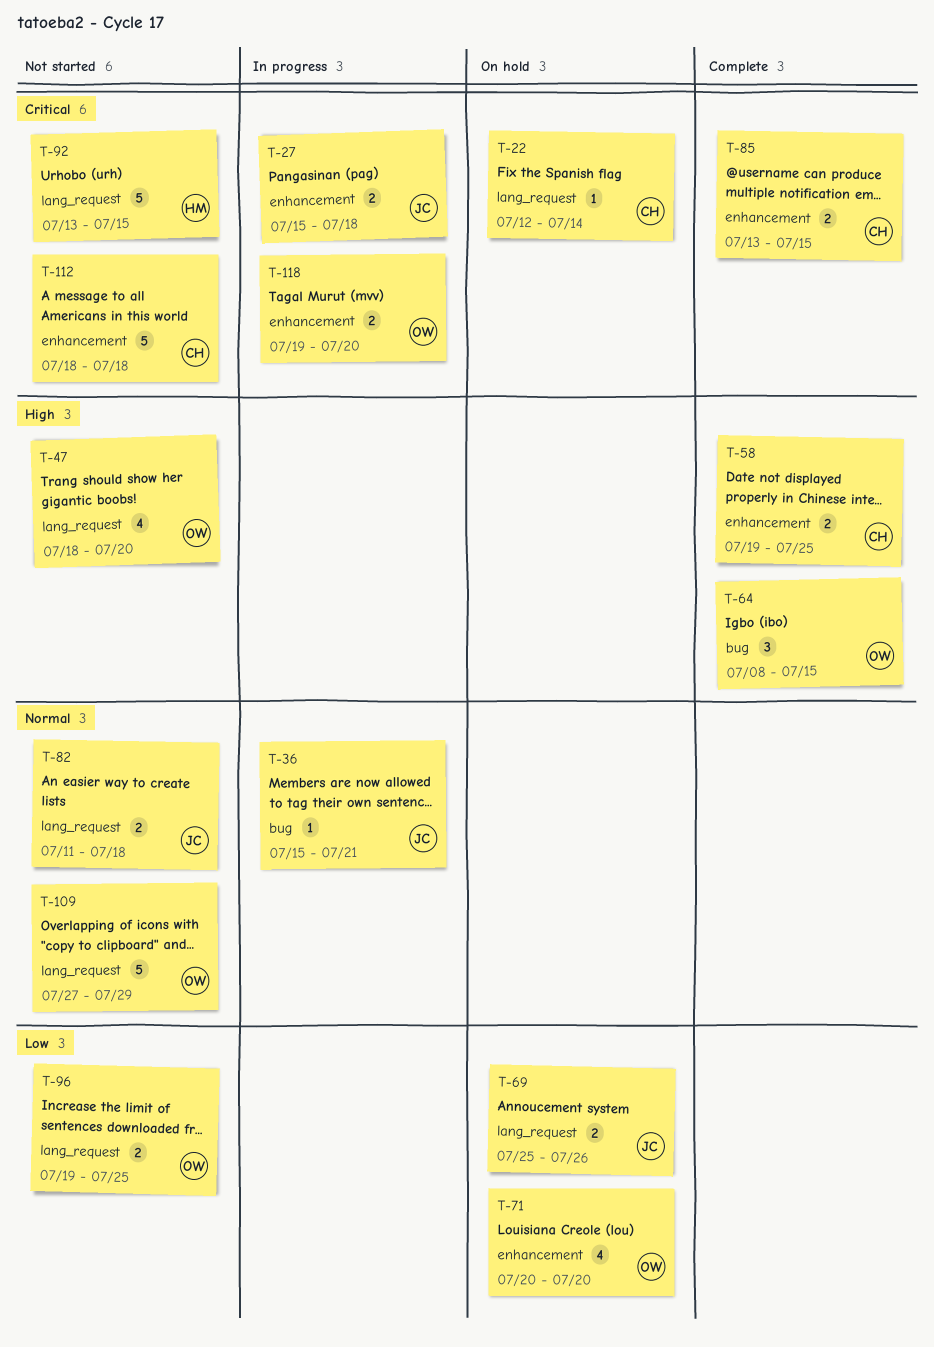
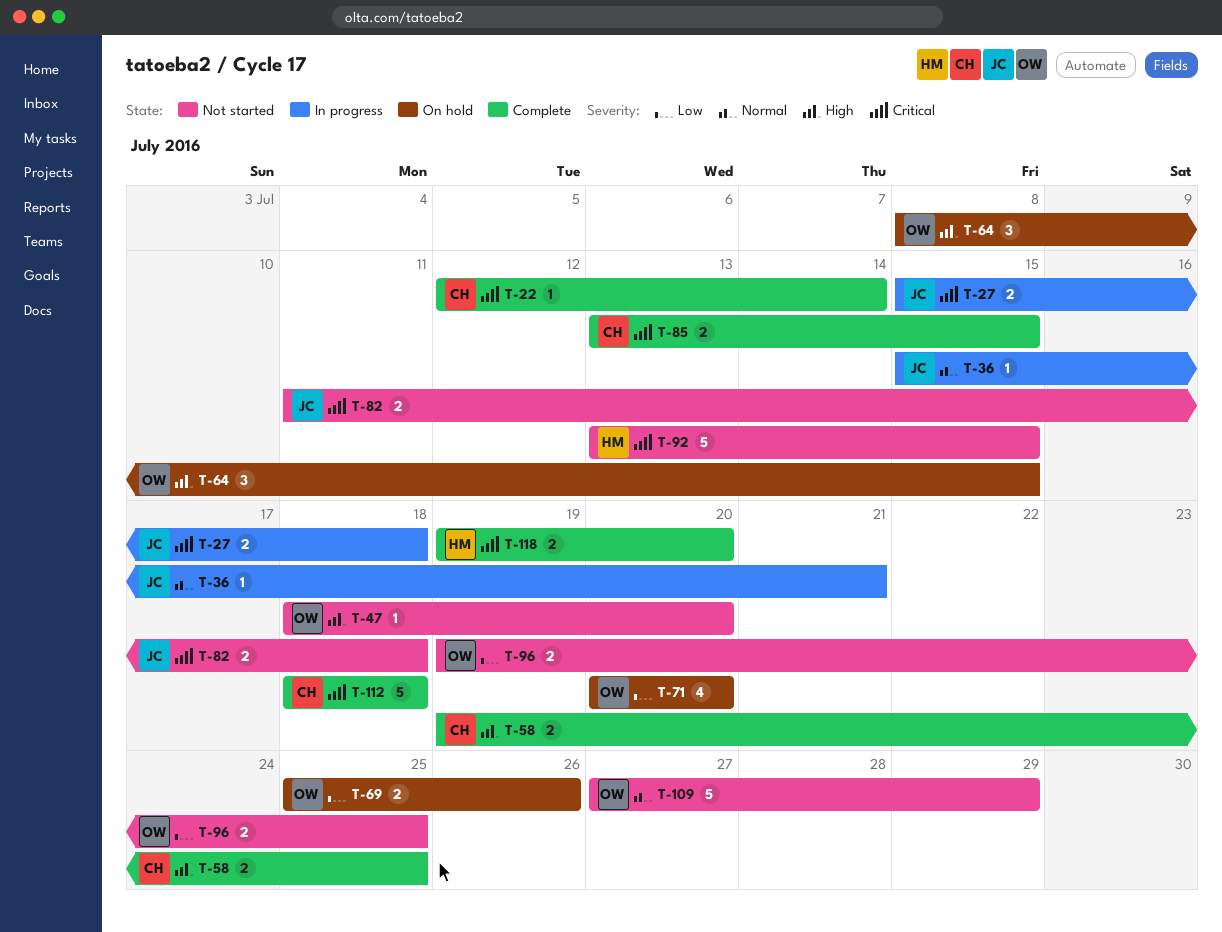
T-22, status: On hold -> Complete
T-47, estimate: 4 -> 1
T-64, status: Complete -> On hold
T-69, owner: JC -> OW
T-82, priority: Normal -> Critical
T-112, status: Not started -> Complete
T-118, status: In progress -> Complete
T-118, owner: OW -> HM

